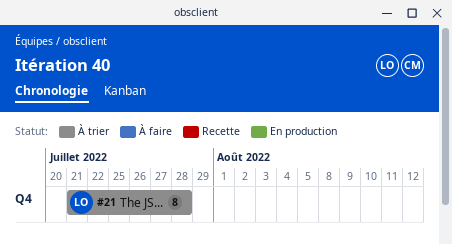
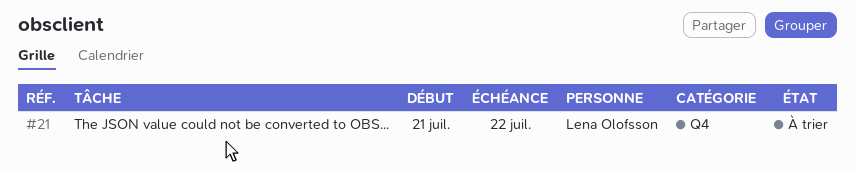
#21, due: Jul 28 -> Jul 22

